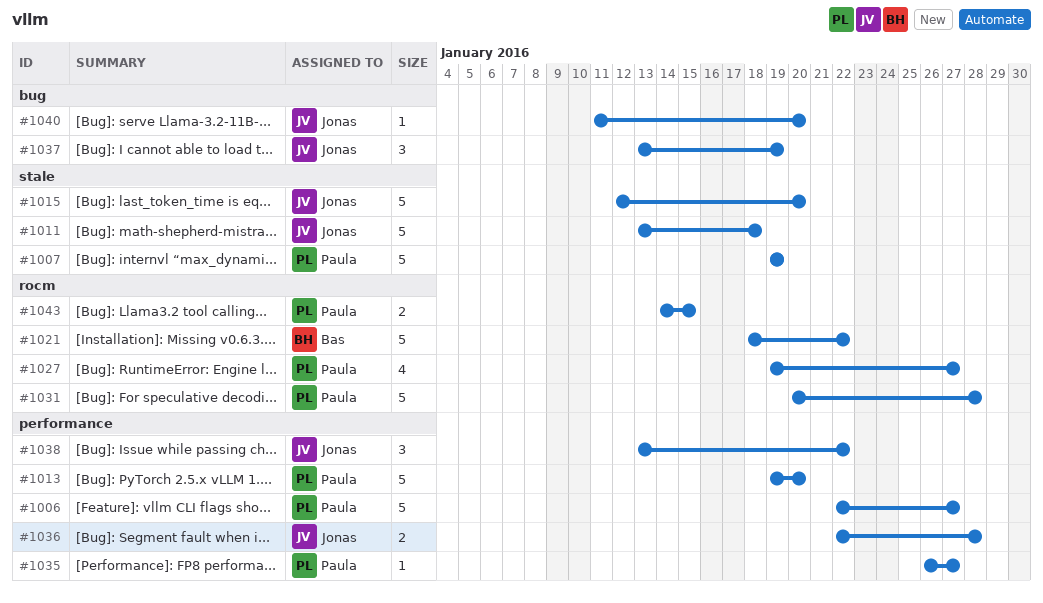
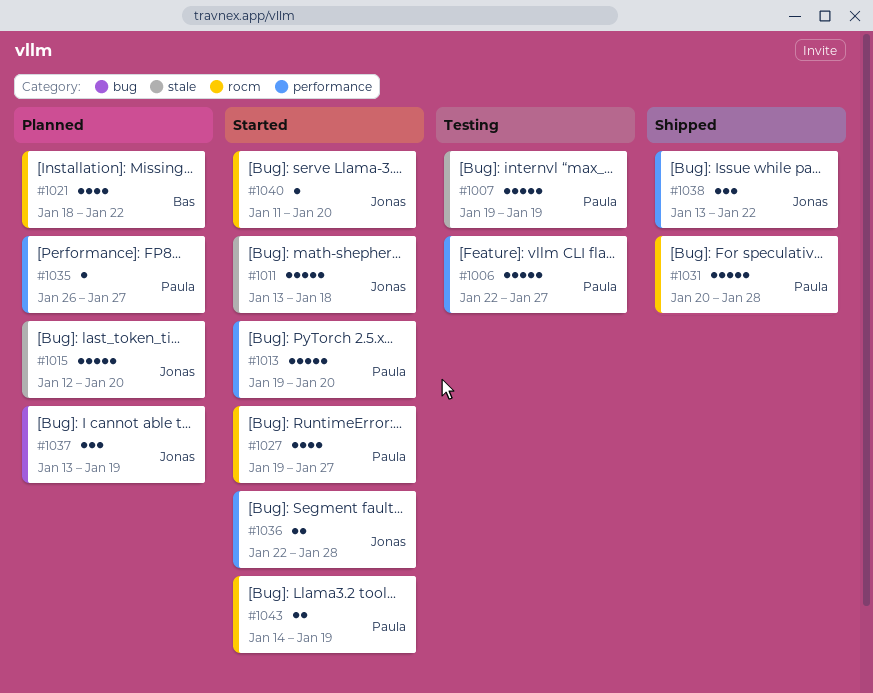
#1021, estimate: 5 -> 4
#1040, label: bug -> rocm
#1043, due: Jan 15 -> Jan 19

